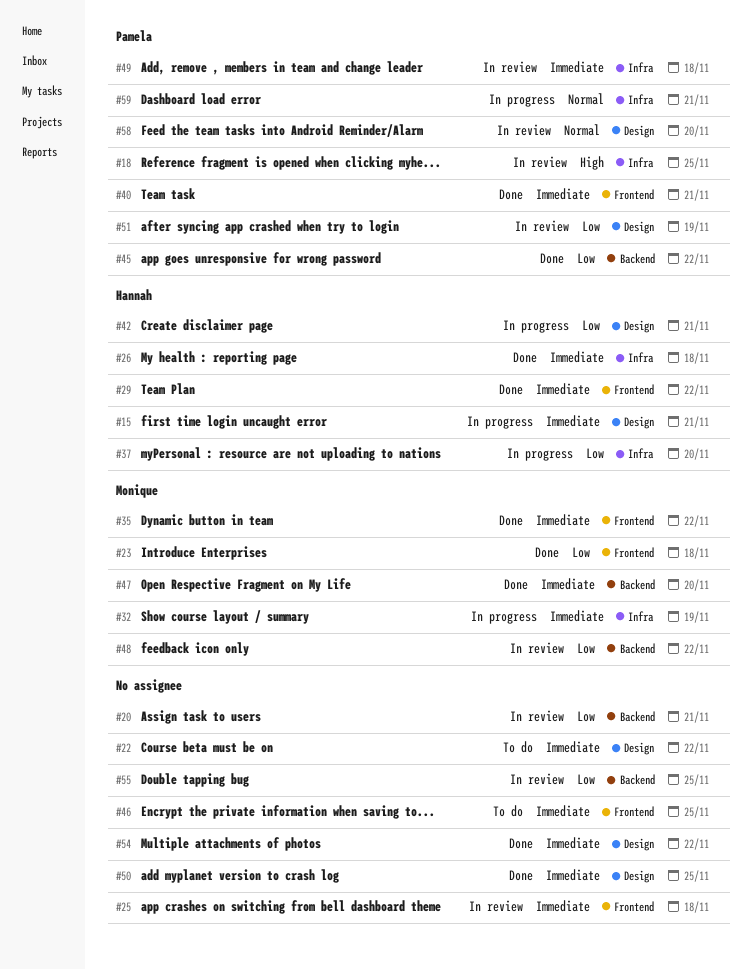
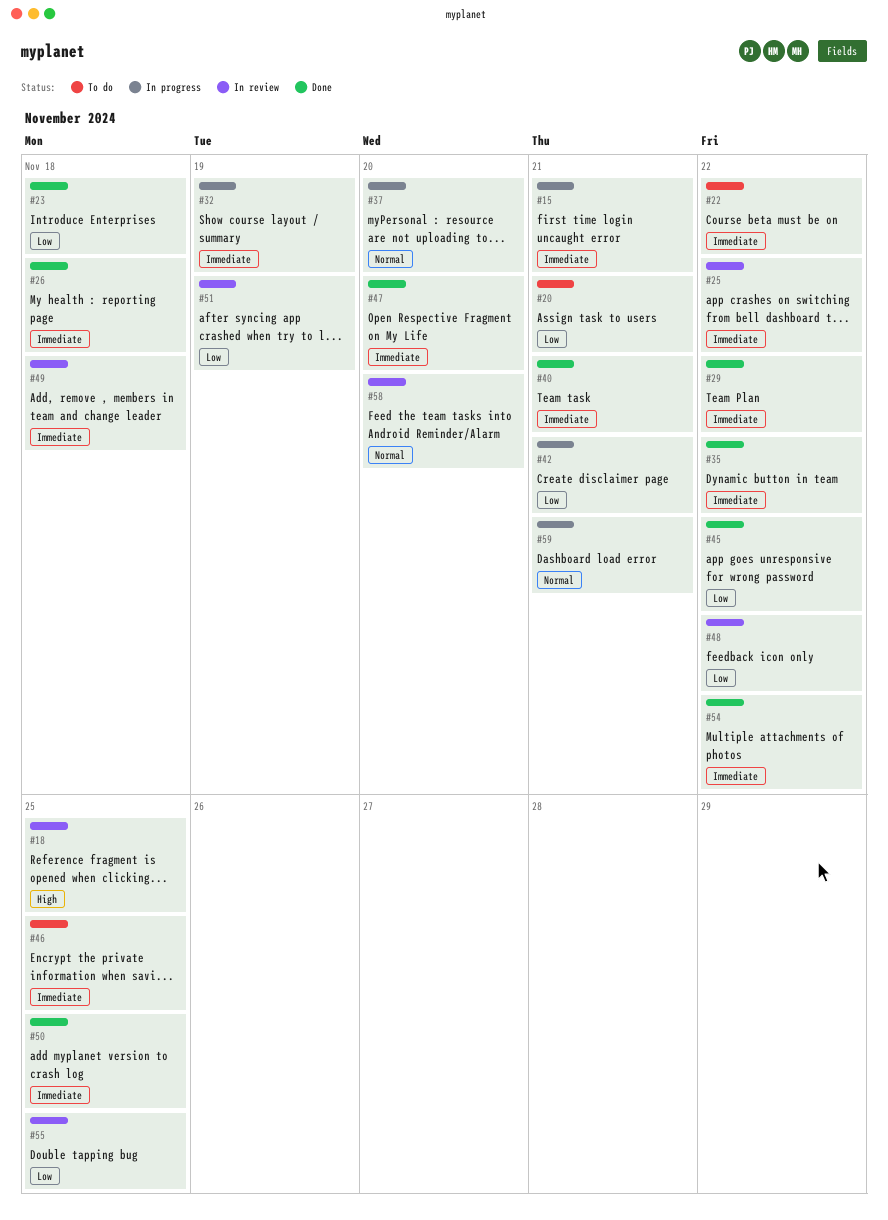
#20, status: In review -> To do
#25, due: Nov 18 -> Nov 22
#37, priority: Low -> Normal

